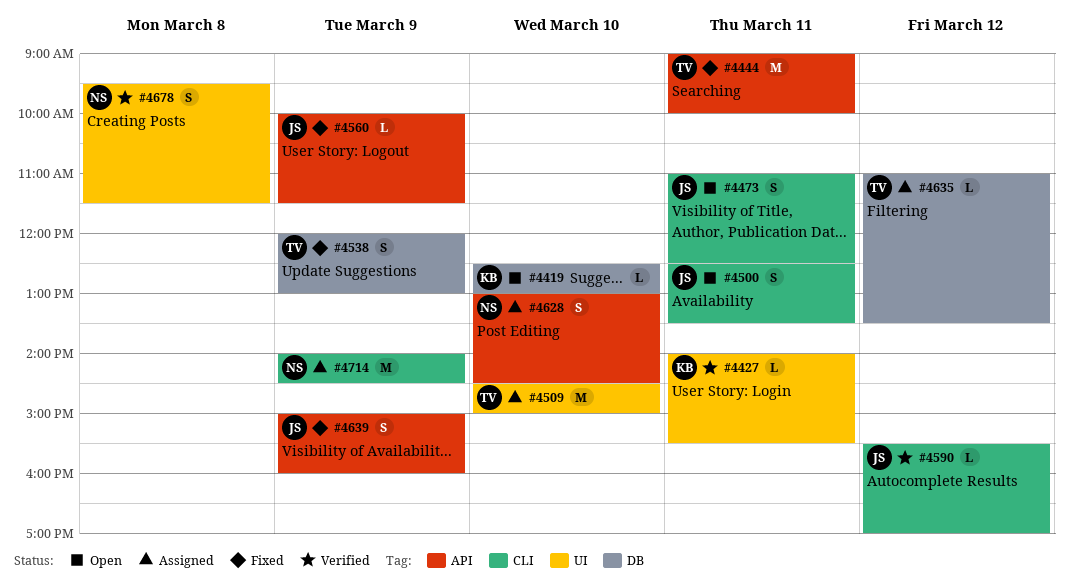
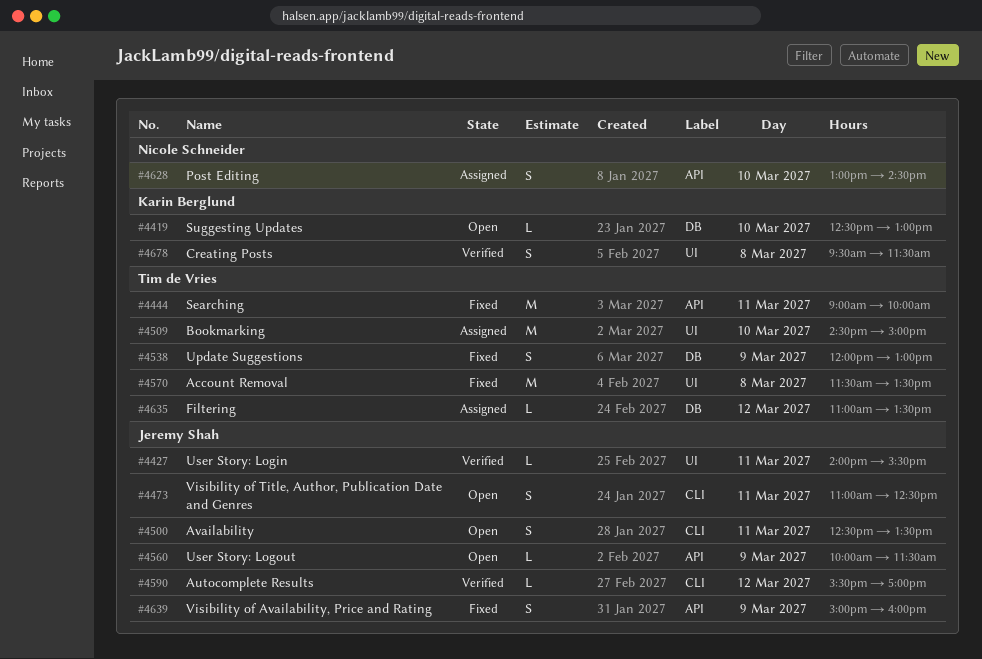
#4427, owner: Karin Berglund -> Jeremy Shah
#4560, status: Fixed -> Open
#4570: none -> present
#4678, owner: Nicole Schneider -> Karin Berglund
#4714: present -> none

